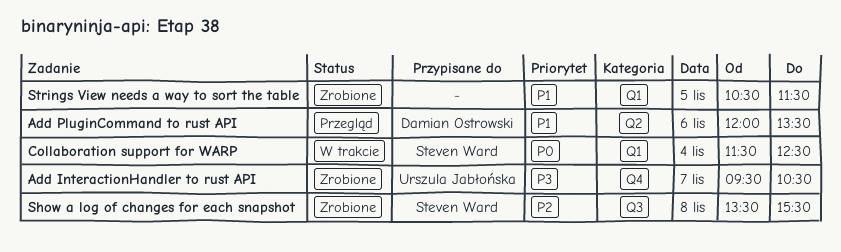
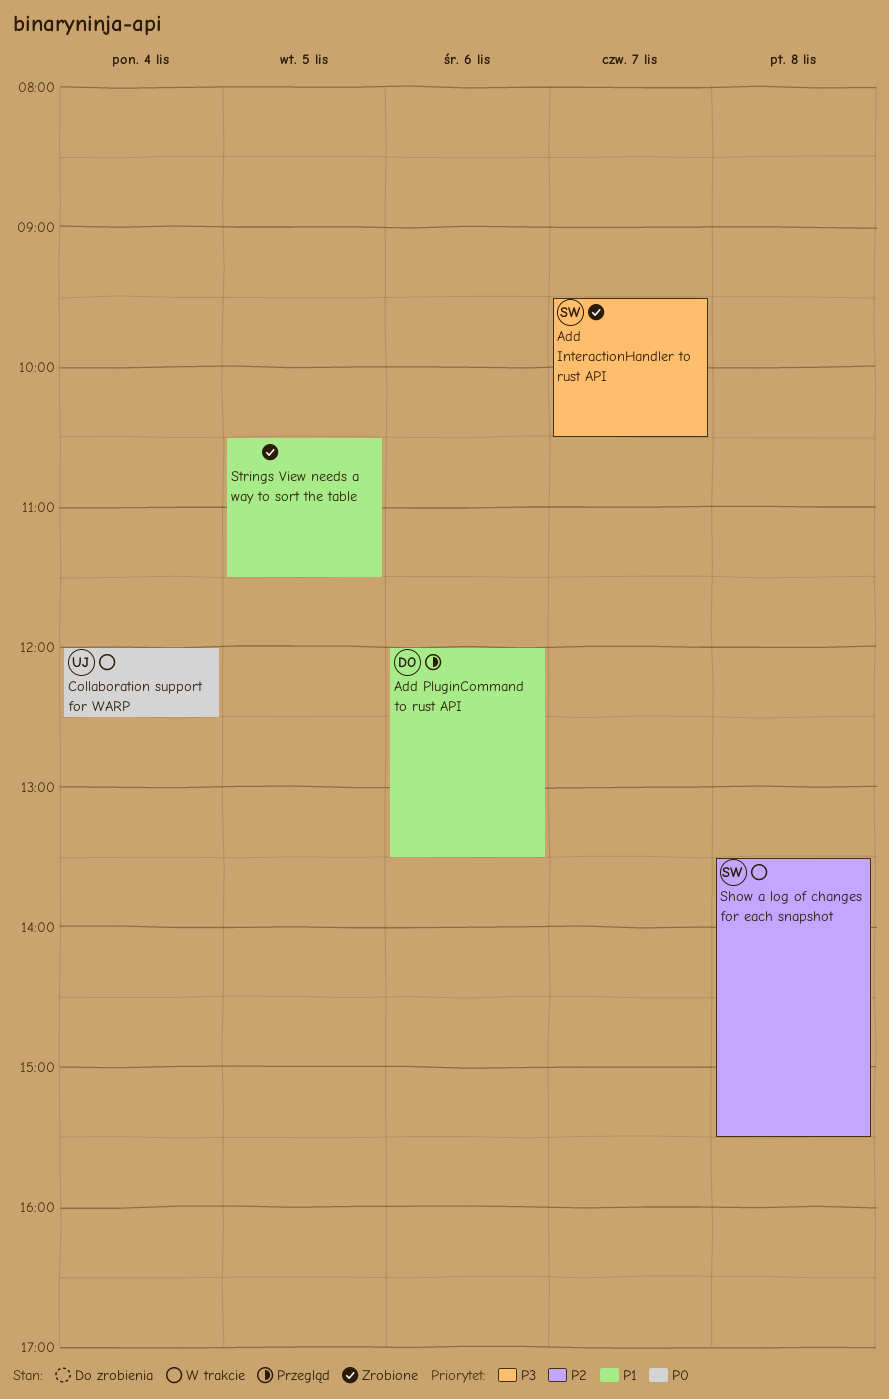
Add InteractionHandler to rust API, owner: Urszula Jabłońska -> Steven Ward
Collaboration support for WARP, owner: Steven Ward -> Urszula Jabłońska
Collaboration support for WARP, begins: 11:30 -> 12:00
Show a log of changes for each snapshot, status: Zrobione -> W trakcie

